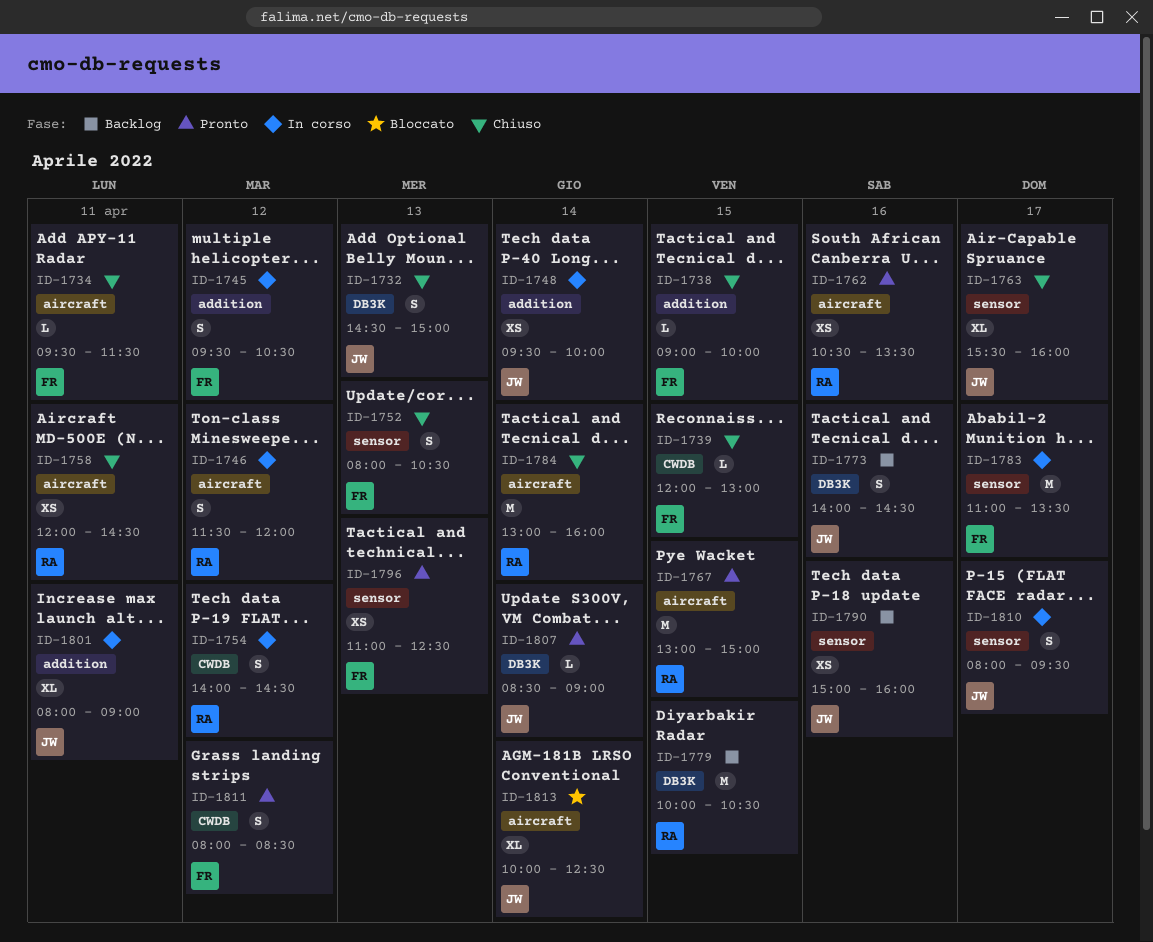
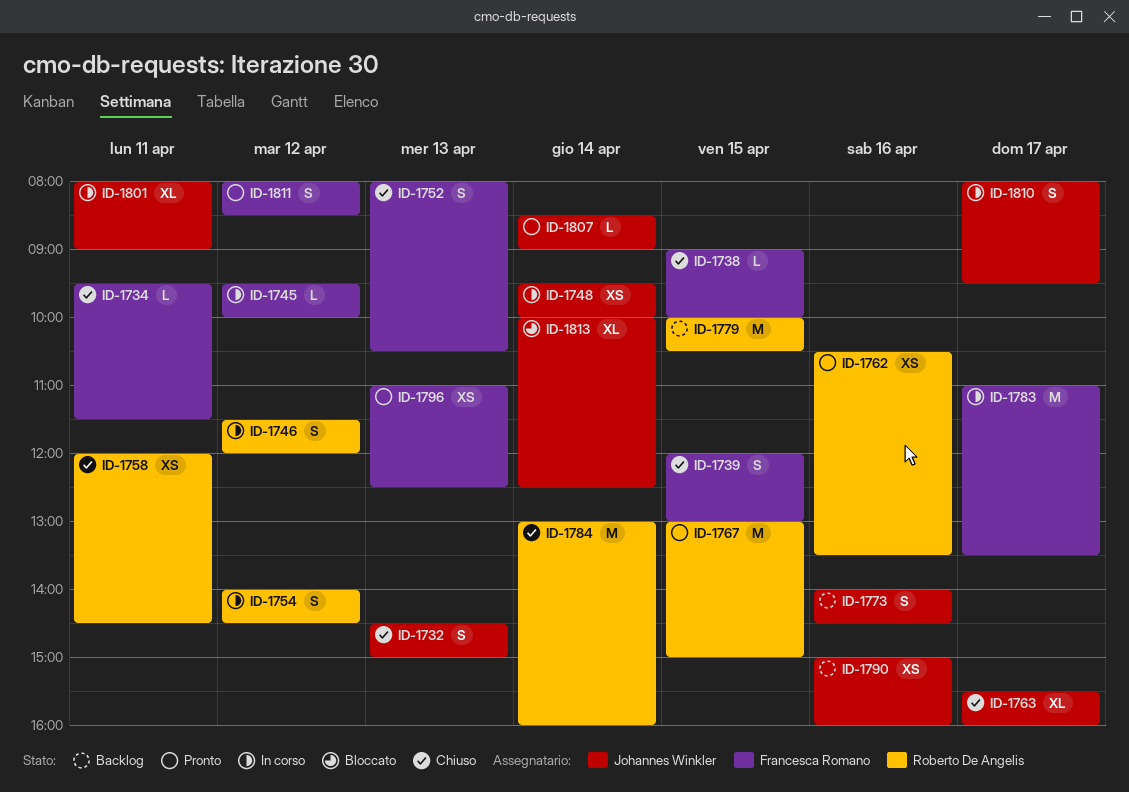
ID-1739, estimate: L -> S
ID-1745, estimate: S -> L
ID-1745, ends: 10:30 -> 10:00

